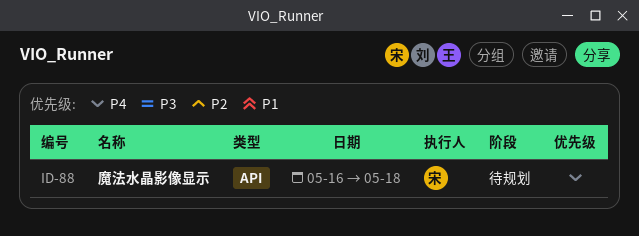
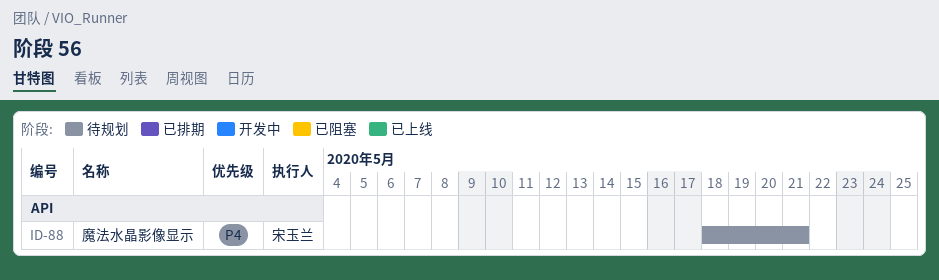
ID-88, start: May 16 -> May 18
ID-88, due: May 18 -> May 21

